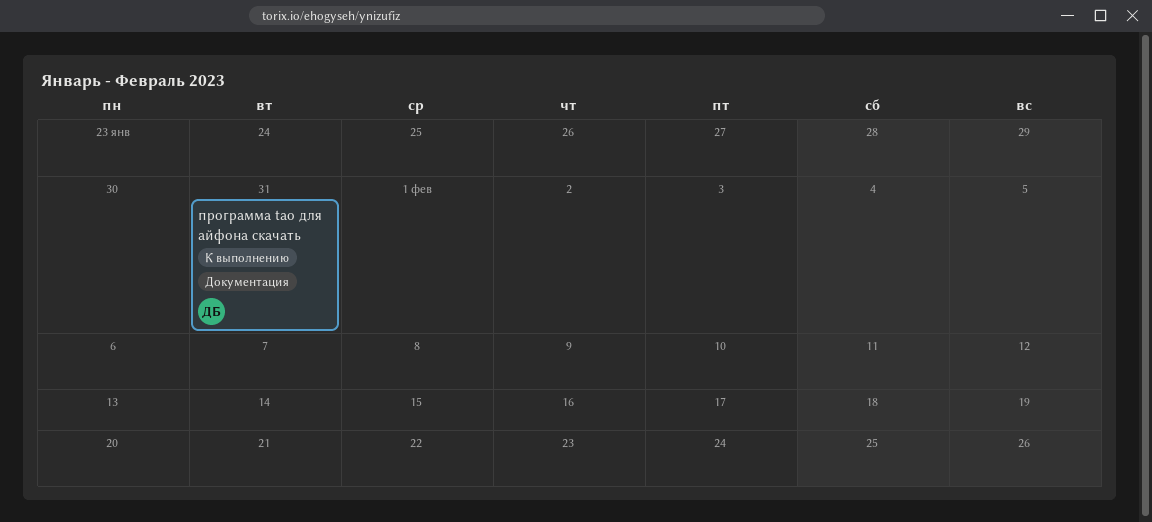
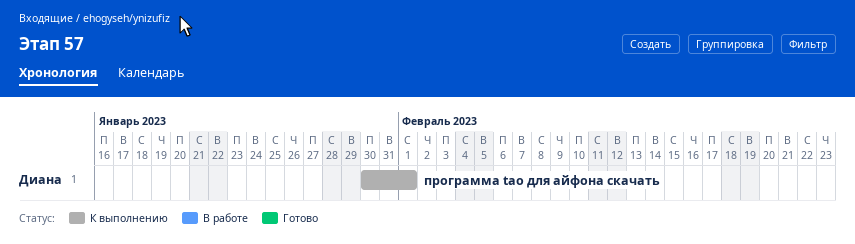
программа tao для айфона скачать, due: Jan 31 -> Feb 1

